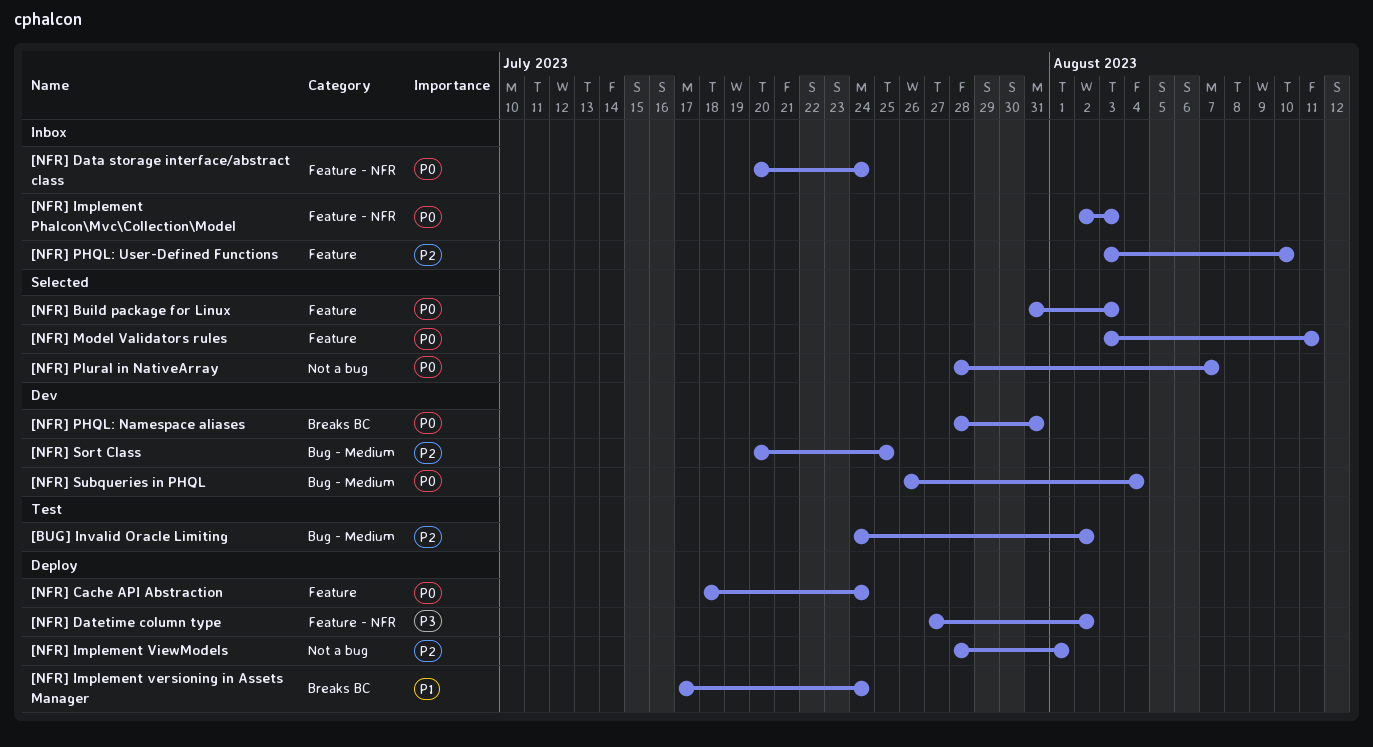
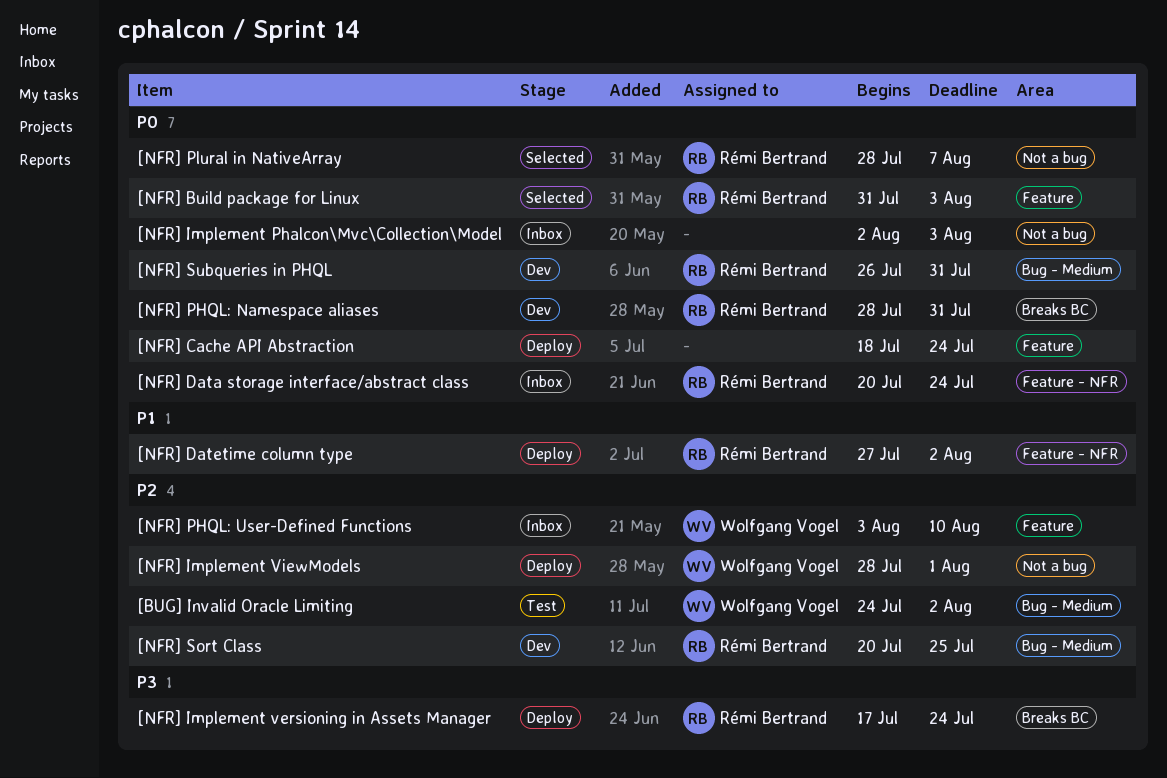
[NFR] Datetime column type, priority: P3 -> P1
[NFR] Implement Phalcon\Mvc\Collection\Model, label: Feature - NFR -> Not a bug
[NFR] Implement versioning in Assets Manager, priority: P1 -> P3
[NFR] Model Validators rules: present -> none
[NFR] Subqueries in PHQL, due: Aug 4 -> Jul 31

